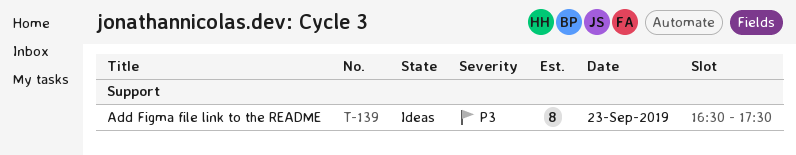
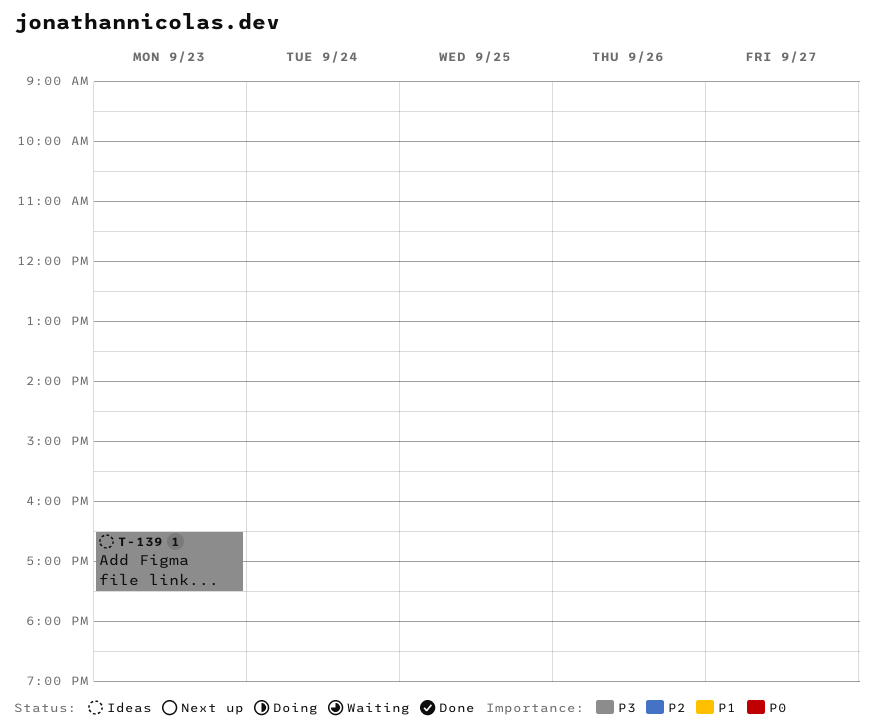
T-139, estimate: 8 -> 1

